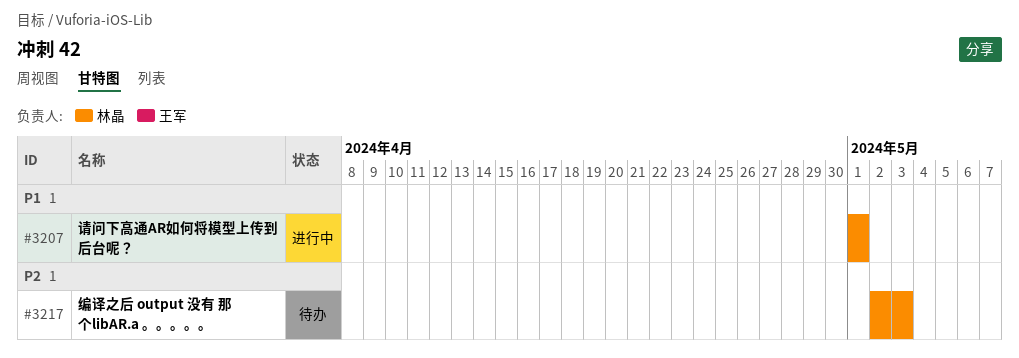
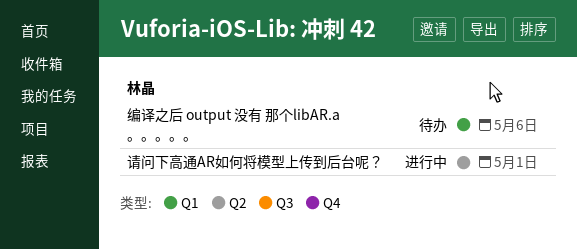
编译之后 output 没有 那个libAR.a 。。。。。, due: May 3 -> May 6

